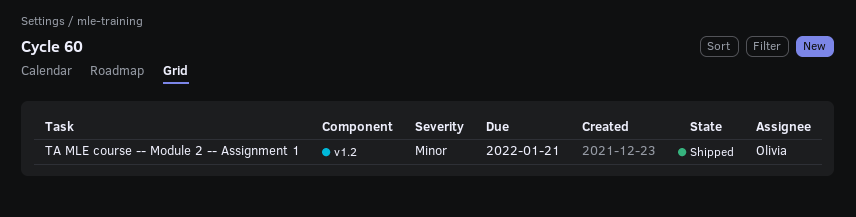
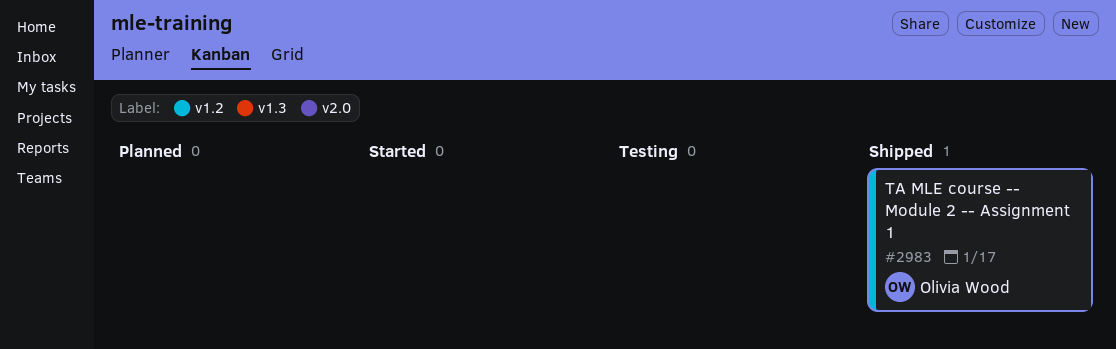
TA MLE course -- Module 2 -- Assignment 1, due: Jan 21 -> Jan 17

